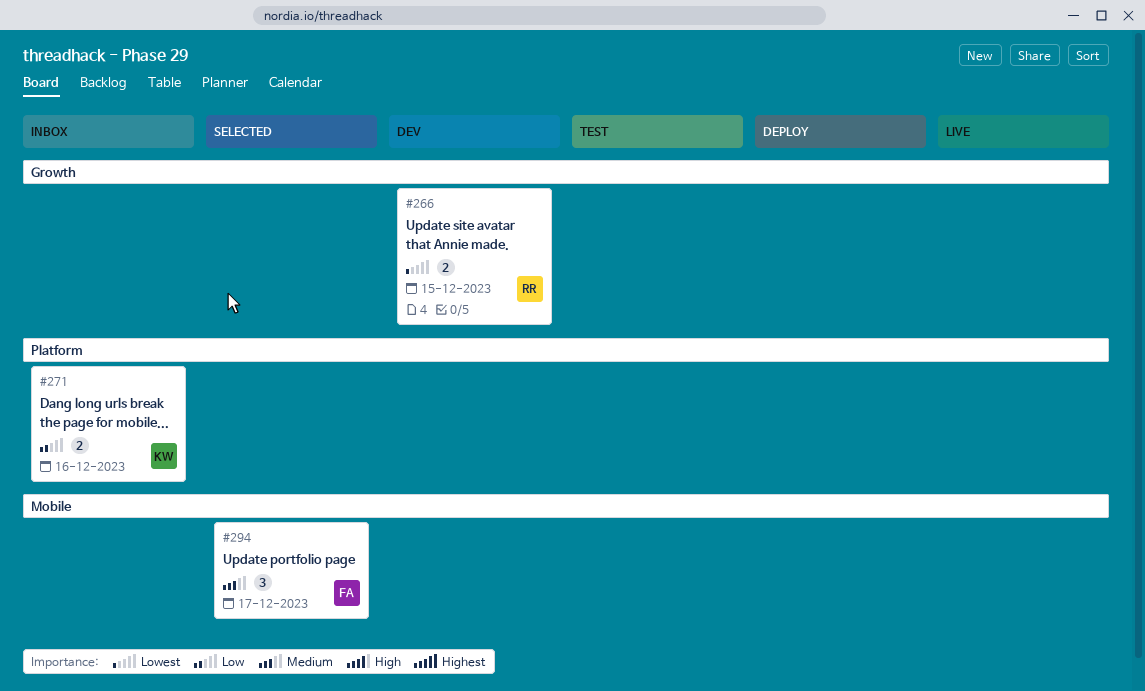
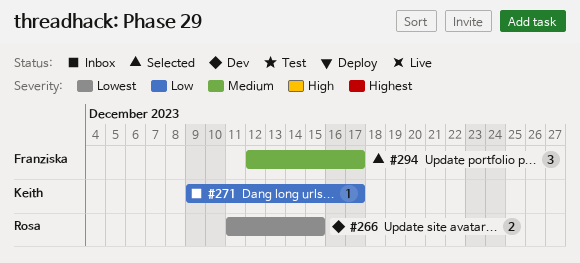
#271, estimate: 2 -> 1
#271, due: Dec 16 -> Dec 17

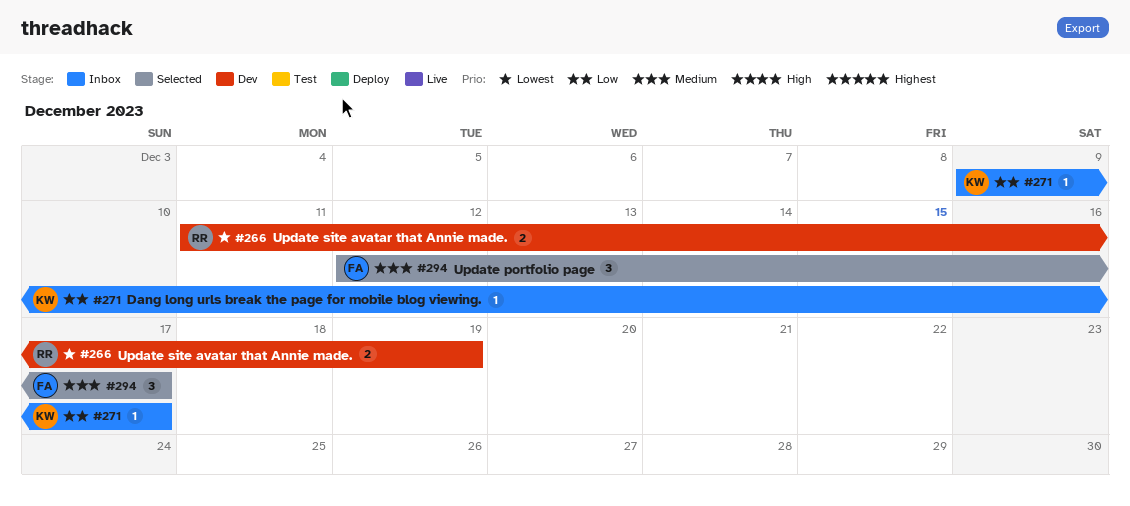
#266, due: Dec 15 -> Dec 19

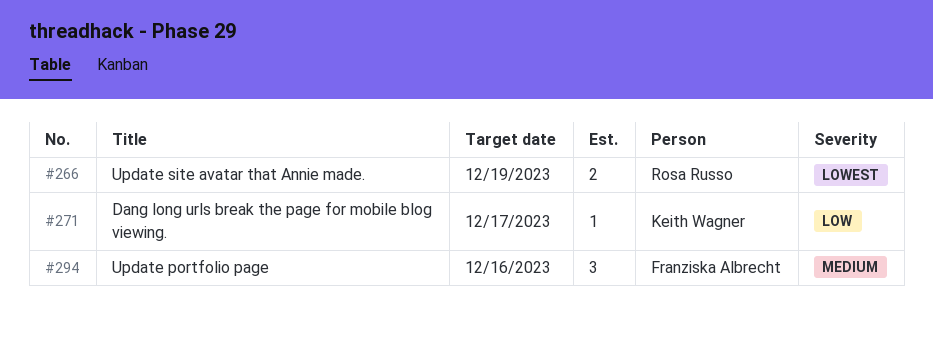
#294, due: Dec 17 -> Dec 16

